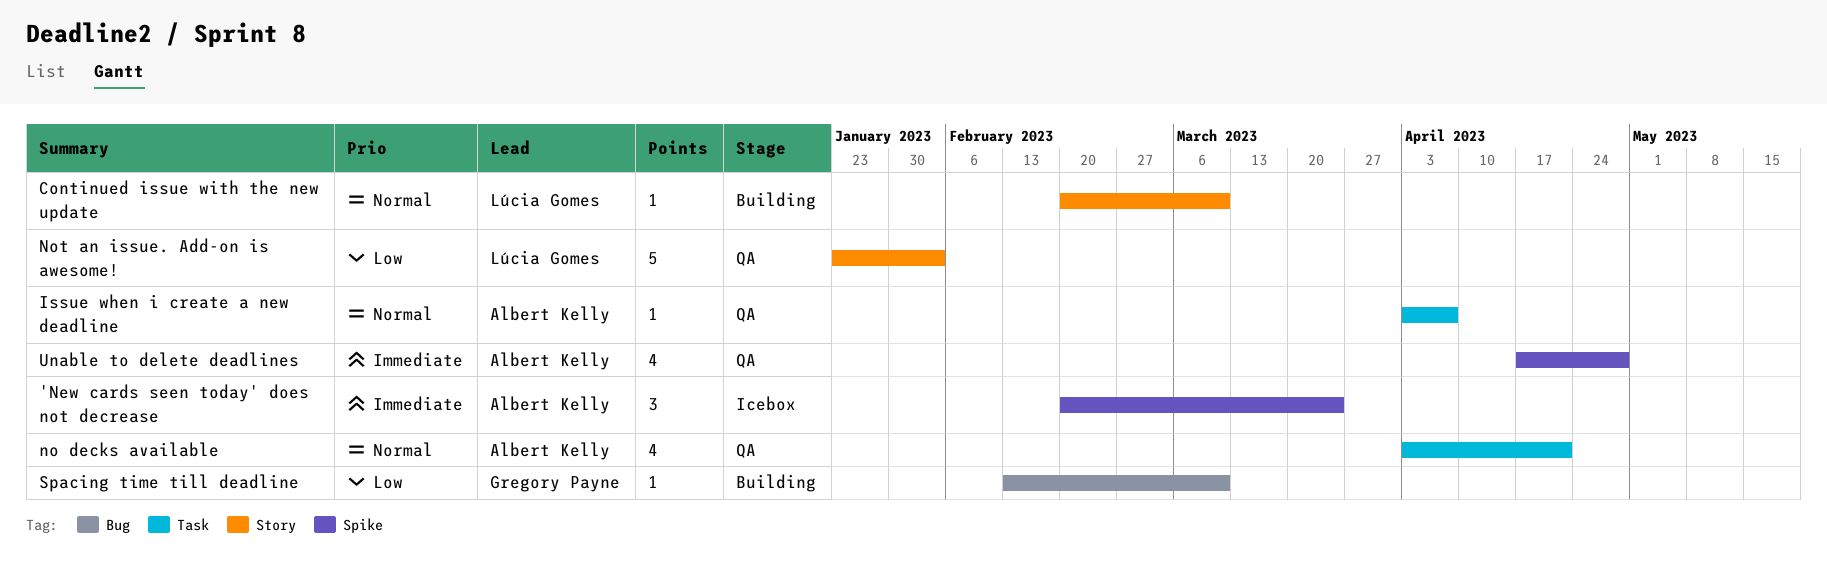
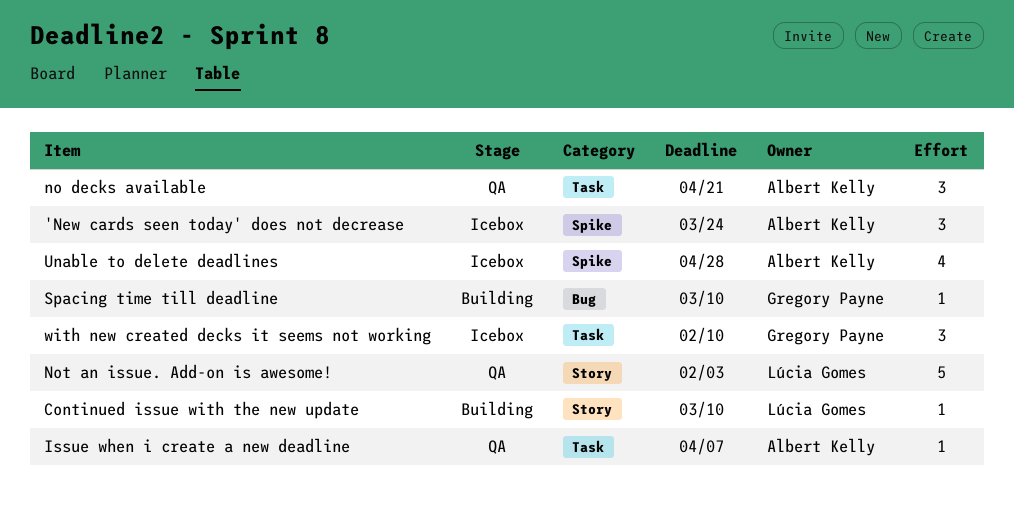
no decks available, estimate: 4 -> 3
Unable to delete deadlines, status: QA -> Icebox
with new created decks it seems not working: none -> present

